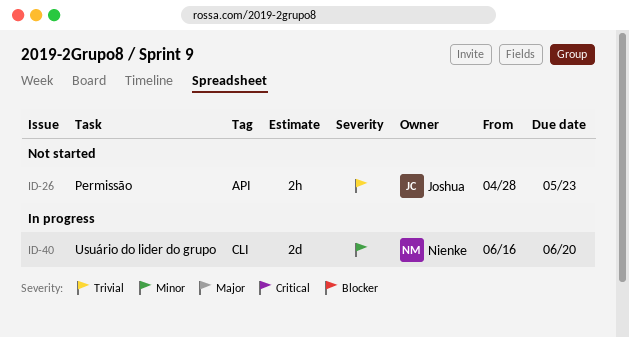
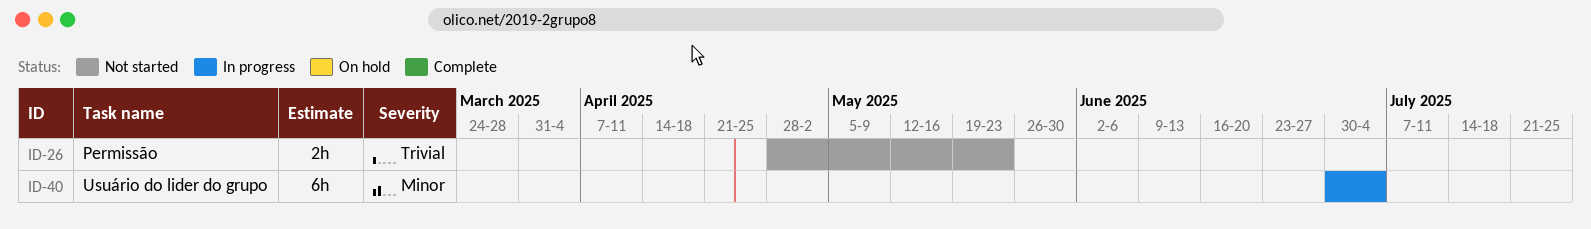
ID-40, estimate: 2d -> 6h
ID-40, start: Jun 16 -> Jun 30
ID-40, due: Jun 20 -> Jul 4

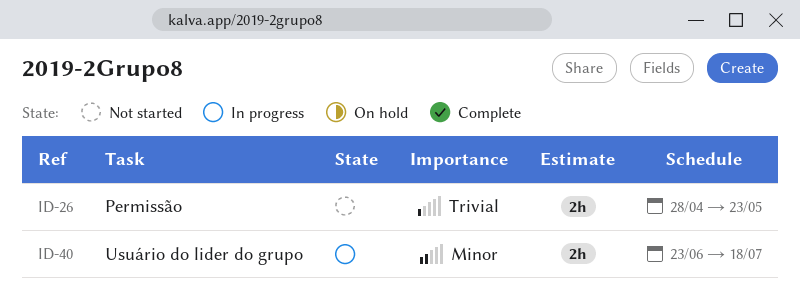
ID-40, estimate: 6h -> 2h
ID-40, start: Jun 30 -> Jun 23
ID-40, due: Jul 4 -> Jul 18

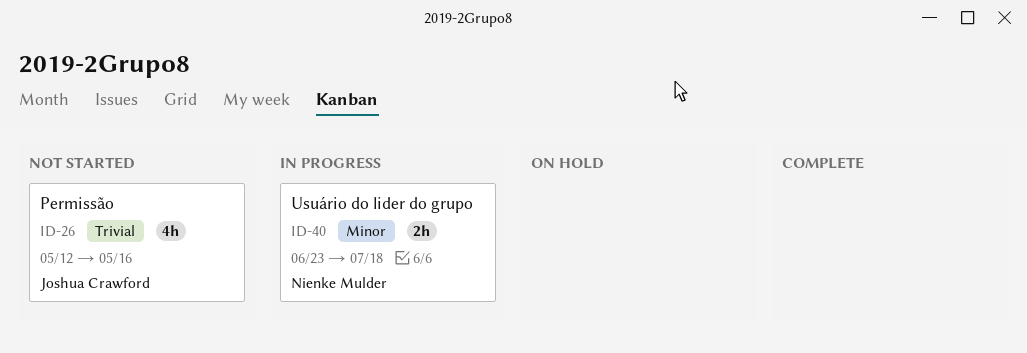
ID-26, estimate: 2h -> 4h
ID-26, start: Apr 28 -> May 12
ID-26, due: May 23 -> May 16

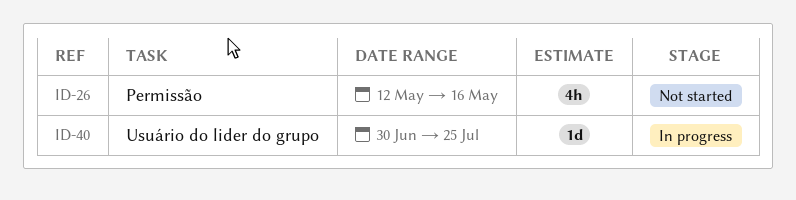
ID-40, estimate: 2h -> 1d
ID-40, start: Jun 23 -> Jun 30
ID-40, due: Jul 18 -> Jul 25

